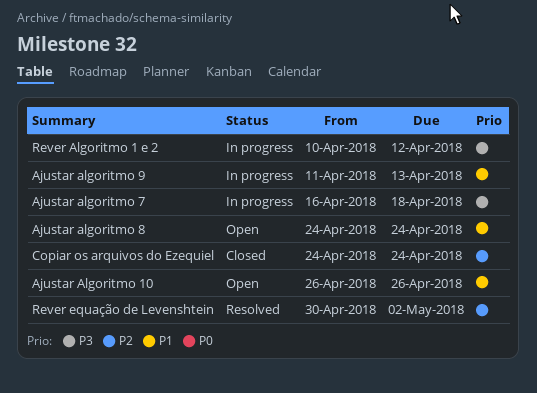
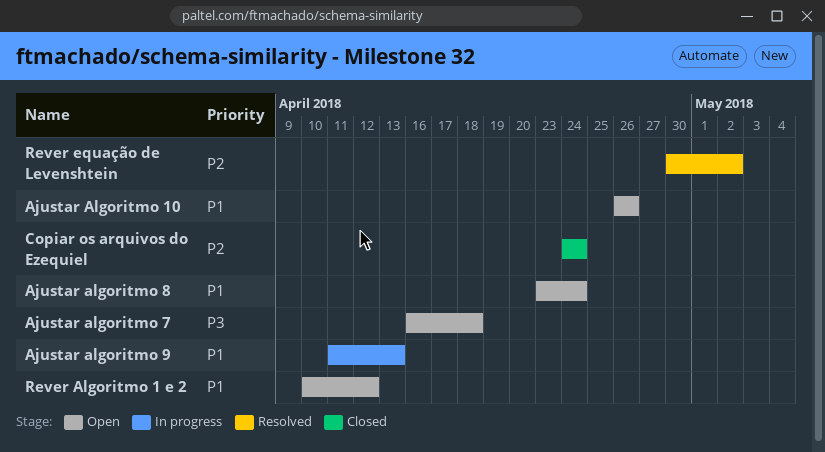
Ajustar algoritmo 7, status: In progress -> Open
Ajustar algoritmo 8, start: Apr 24 -> Apr 23
Rever Algoritmo 1 e 2, status: In progress -> Open
Rever Algoritmo 1 e 2, priority: P3 -> P1

